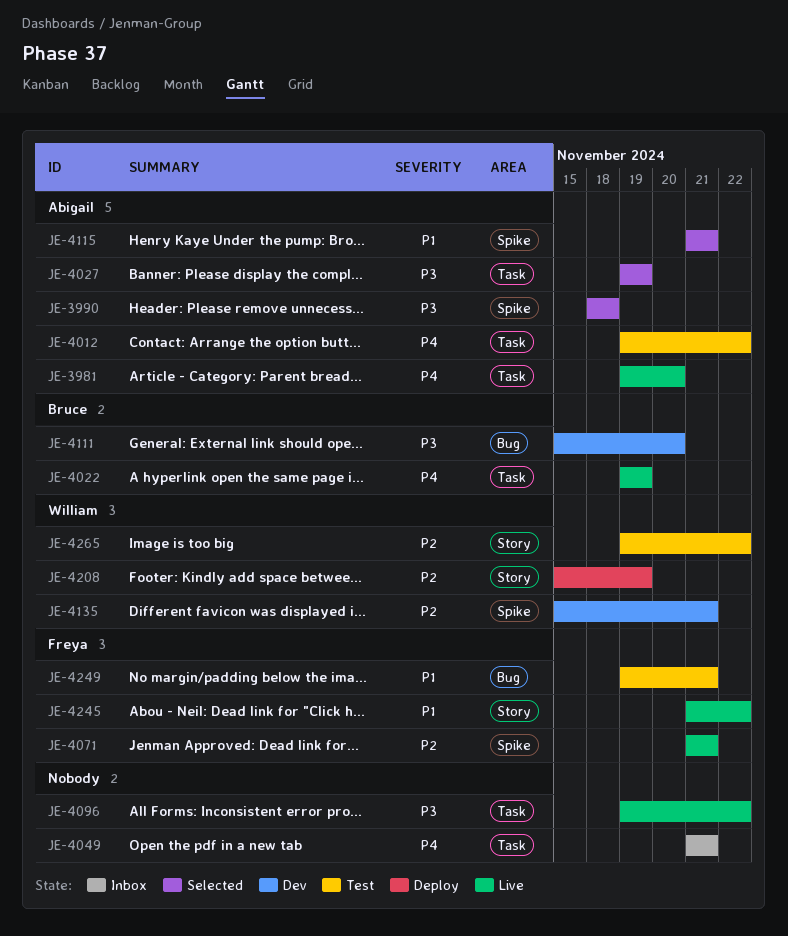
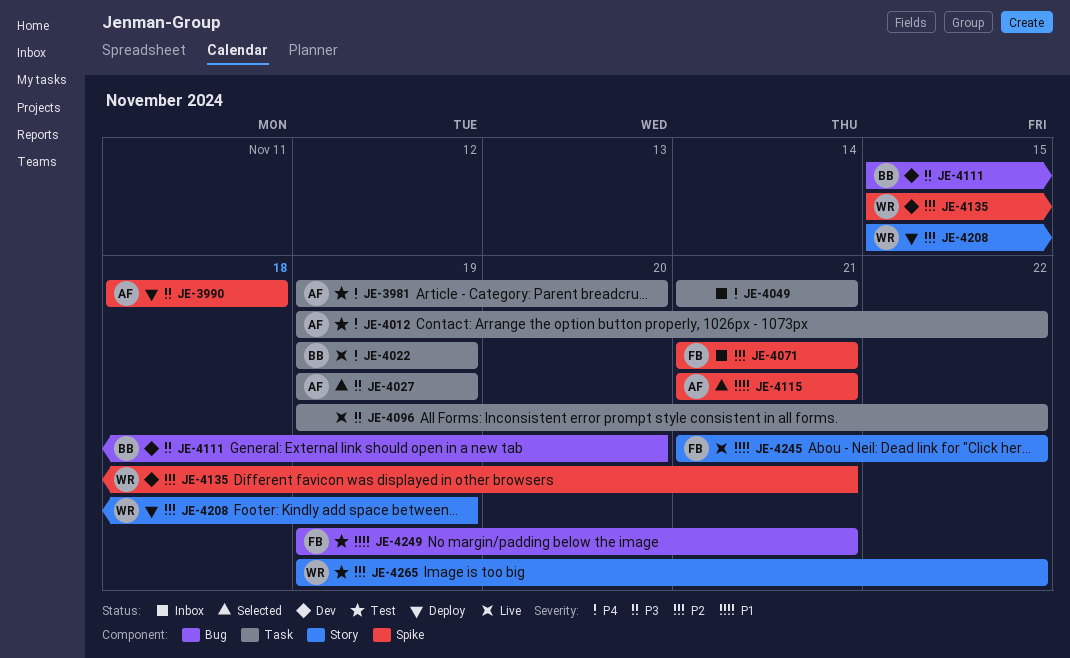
JE-3981, status: Live -> Test
JE-3990, status: Selected -> Deploy
JE-4071, status: Live -> Inbox

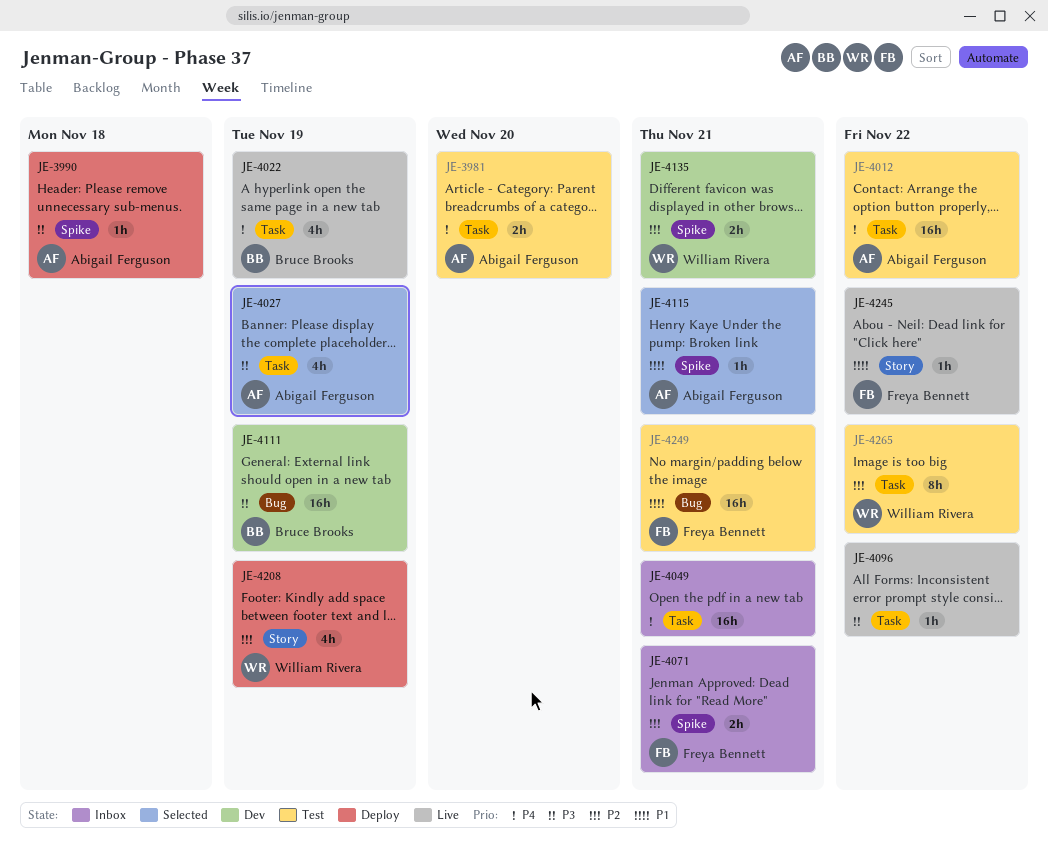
JE-4111, due: Nov 20 -> Nov 19
JE-4265, label: Story -> Task

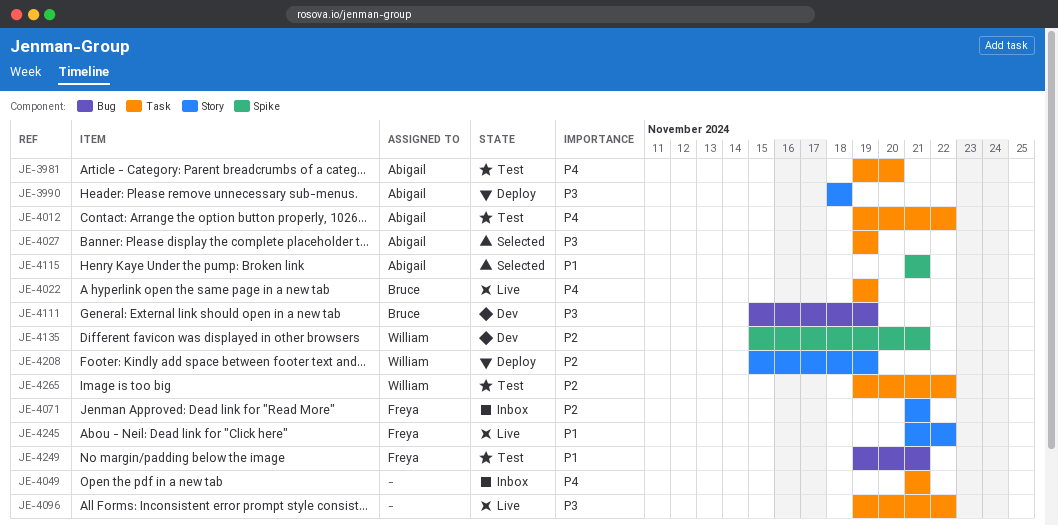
JE-3990, label: Spike -> Story
JE-4071, label: Spike -> Story

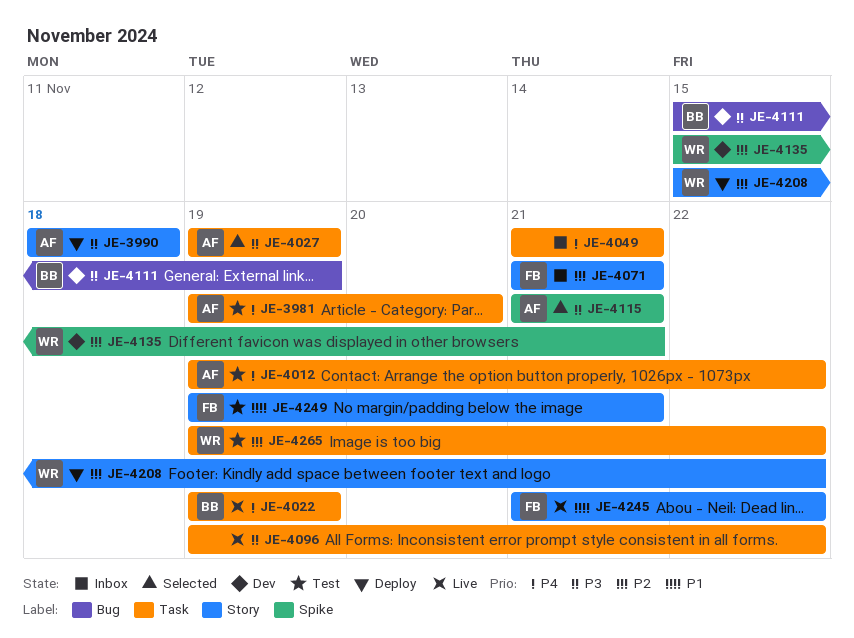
JE-4115, priority: P1 -> P3
JE-4208, due: Nov 19 -> Nov 22
JE-4249, label: Bug -> Story

